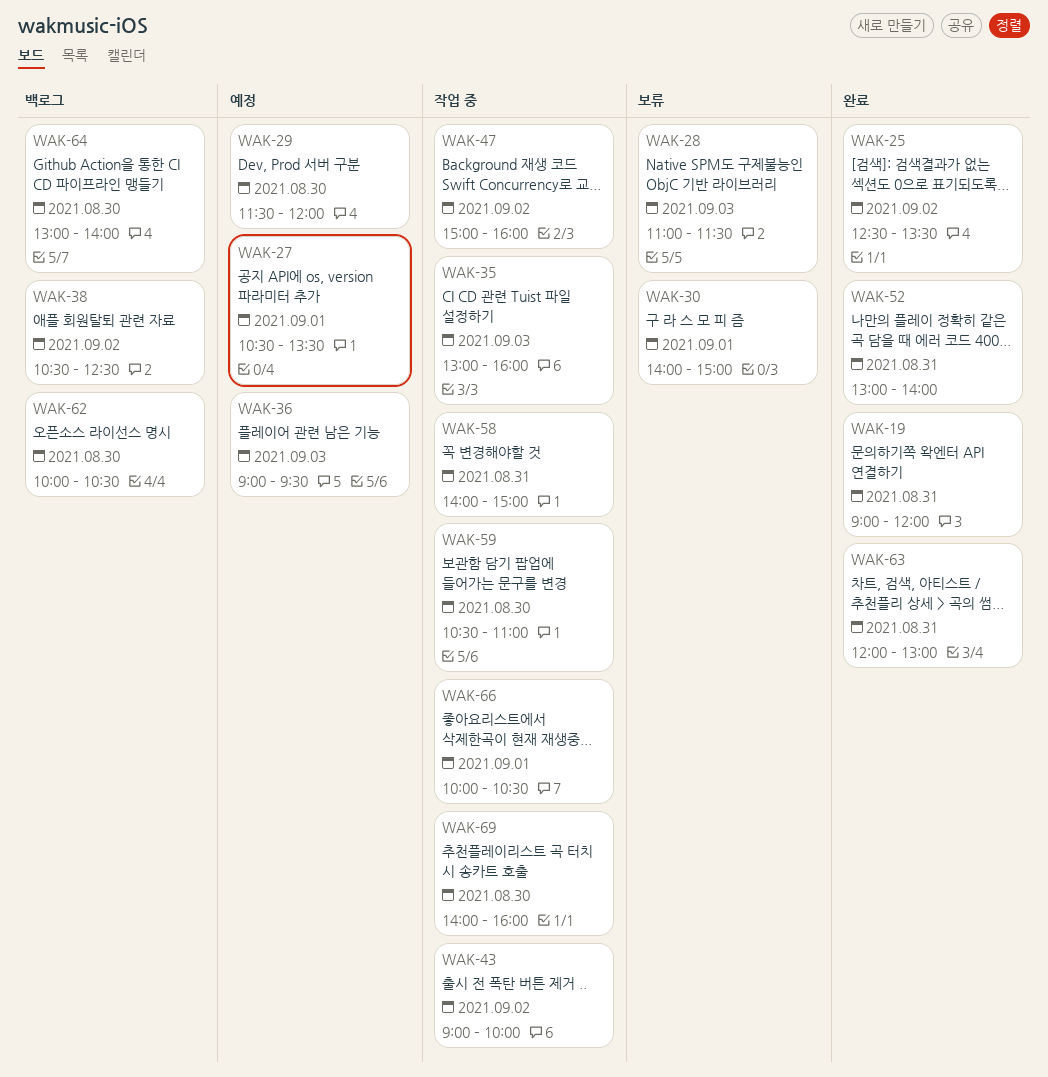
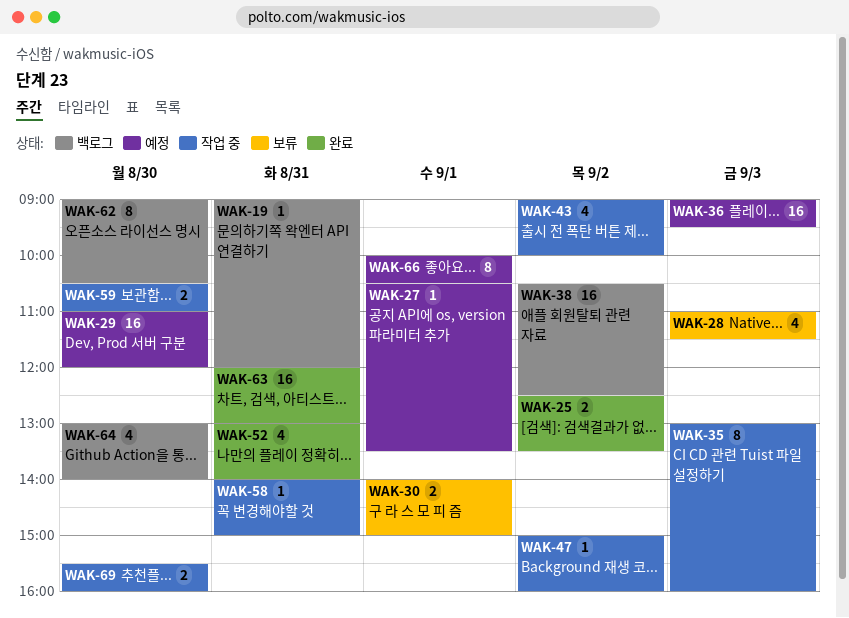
WAK-19, status: 완료 -> 백로그
WAK-29, begins: 11:30 -> 11:00
WAK-62, begins: 10:00 -> 09:00
WAK-66, status: 작업 중 -> 예정
WAK-69, begins: 14:00 -> 15:30

